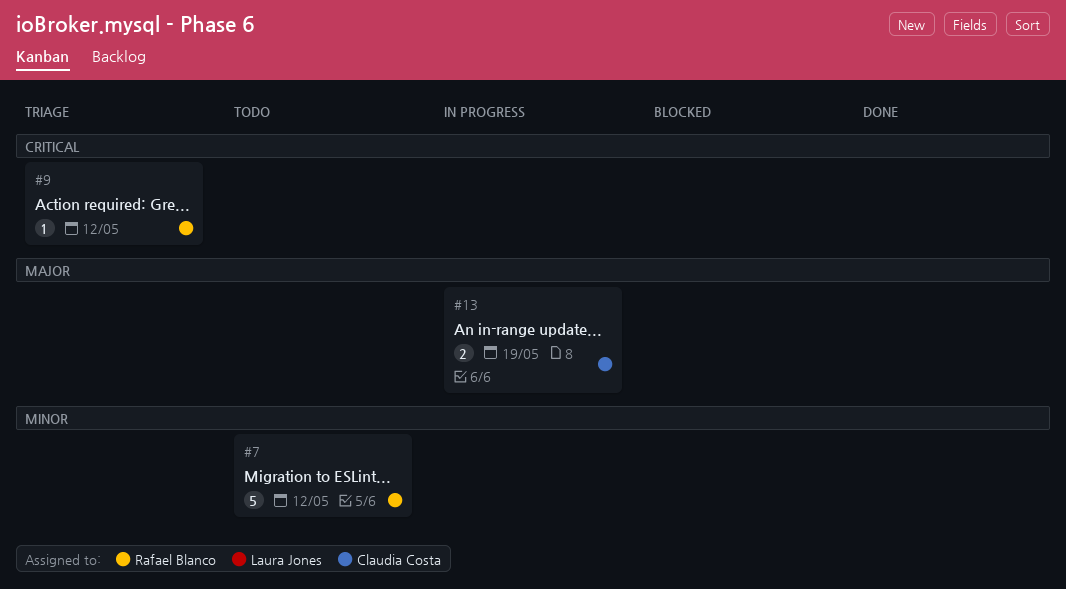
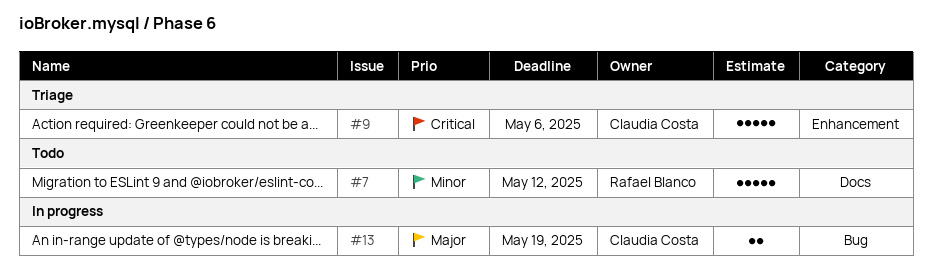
#9, owner: Rafael Blanco -> Claudia Costa
#9, estimate: 1 -> 5
#9, due: May 12 -> May 6

